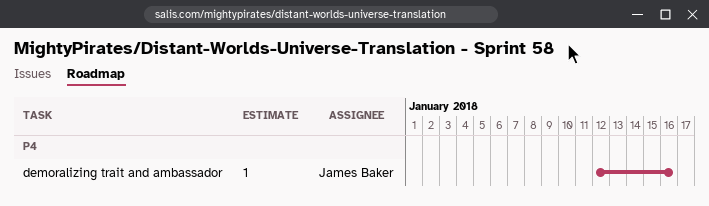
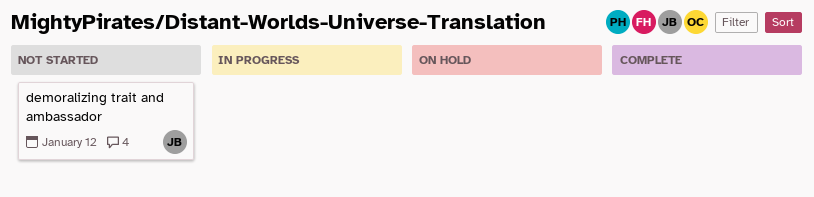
demoralizing trait and ambassador, due: Jan 16 -> Jan 12

